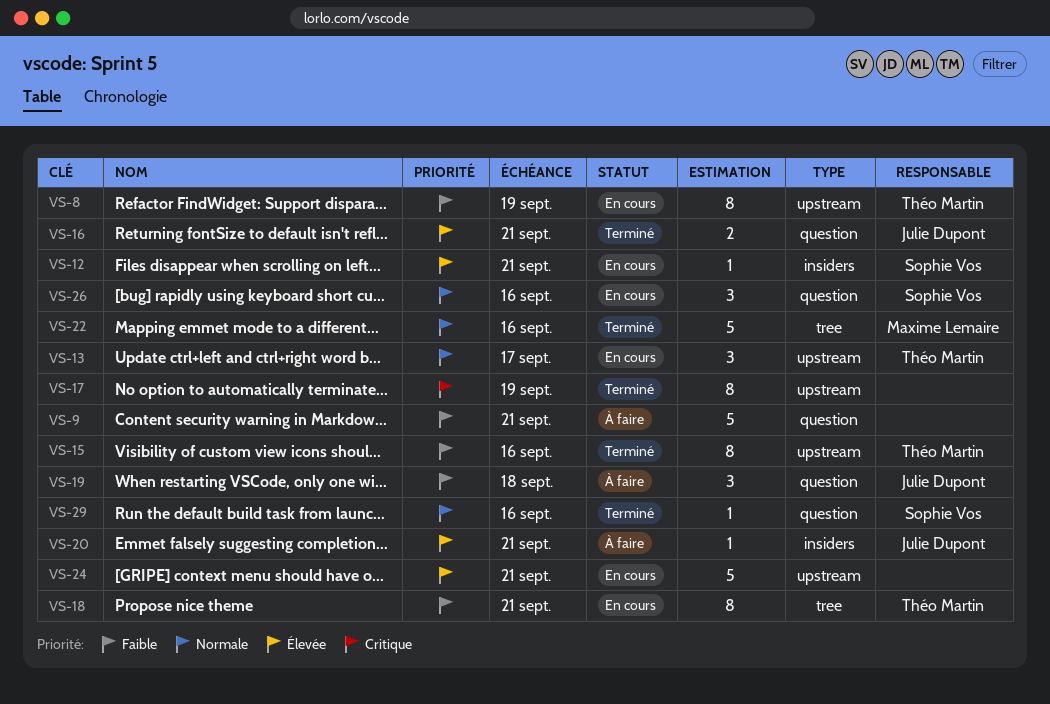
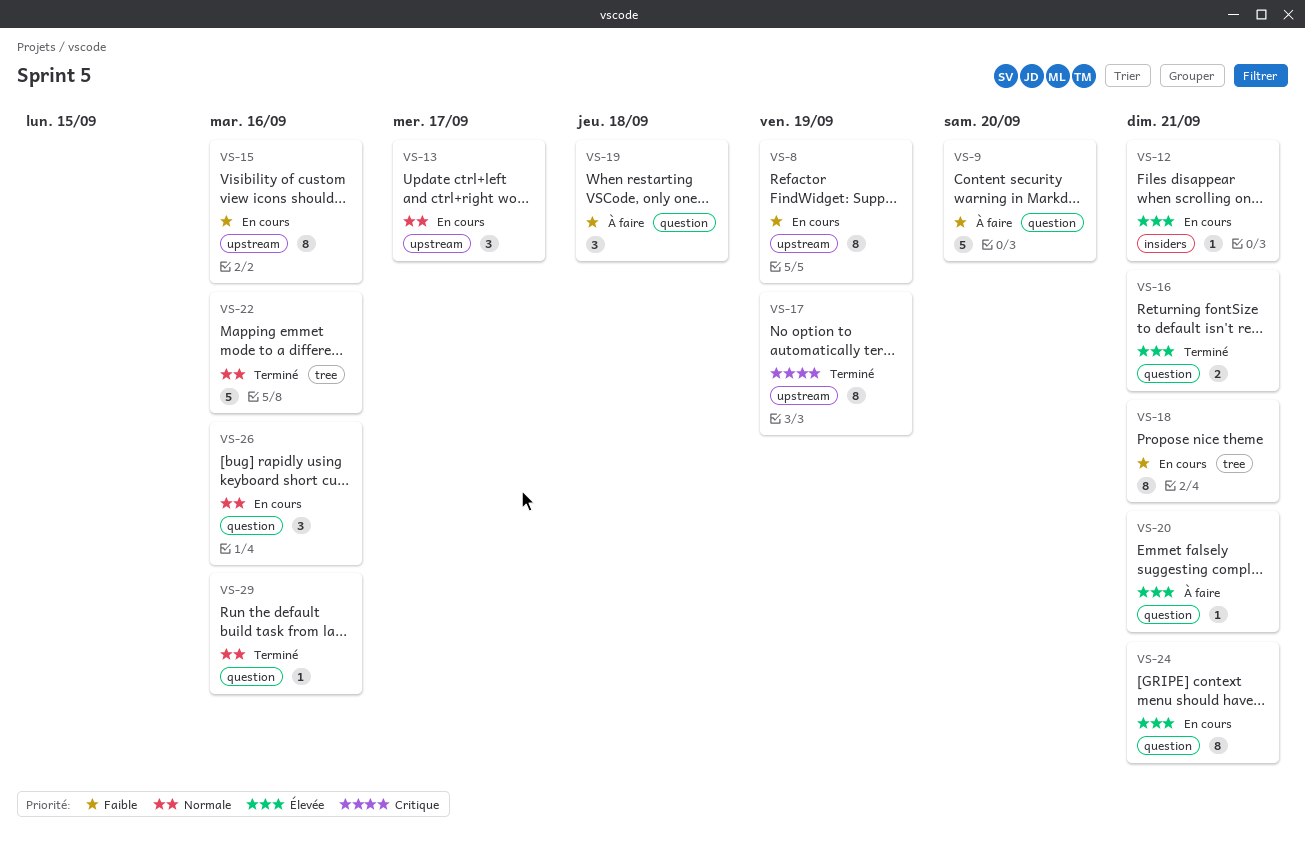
VS-9, due: Sep 21 -> Sep 20
VS-15, status: Terminé -> En cours
VS-20, label: insiders -> question
VS-24, label: upstream -> question
VS-24, estimate: 5 -> 8

